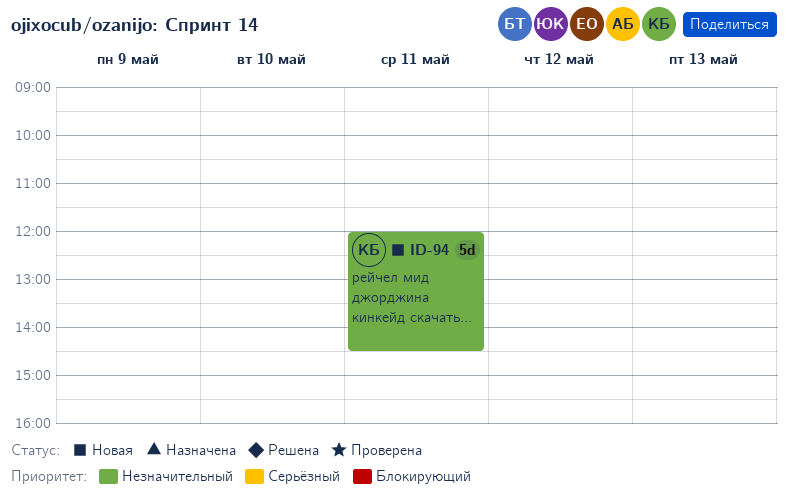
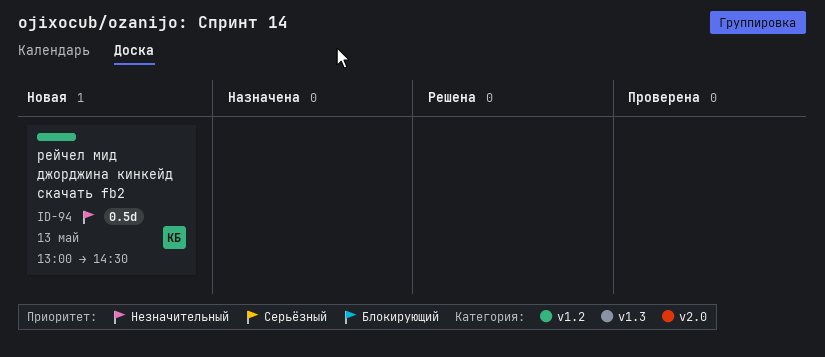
ID-94, estimate: 5d -> 0.5d
ID-94, day: May 11 -> May 13
ID-94, begins: 12:00 -> 13:00

